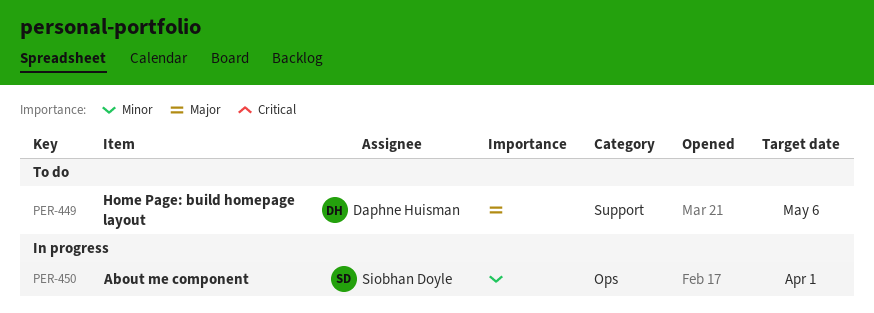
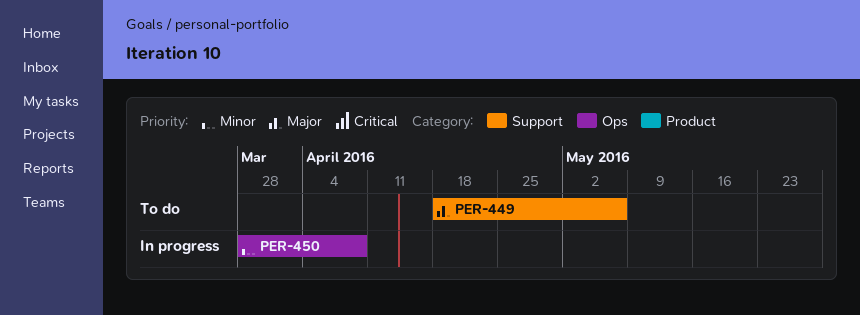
PER-450, due: Apr 1 -> Apr 8

